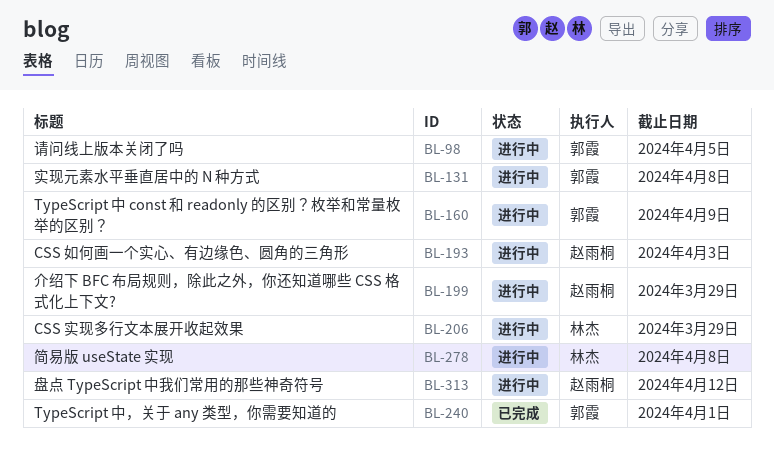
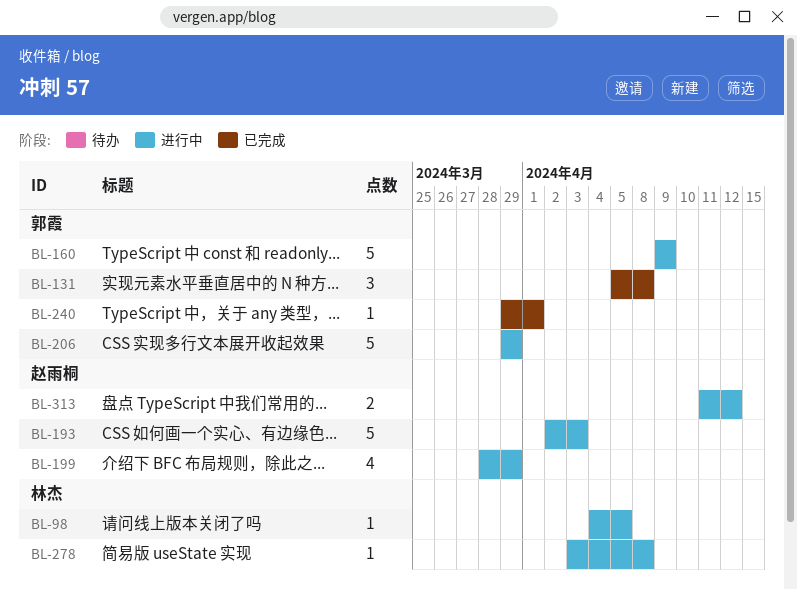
BL-98, owner: 郭霞 -> 林杰
BL-131, status: 进行中 -> 已完成
BL-206, owner: 林杰 -> 郭霞

